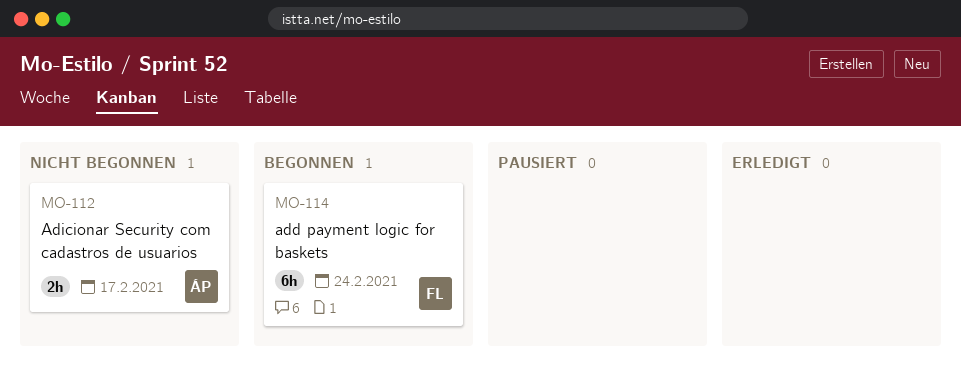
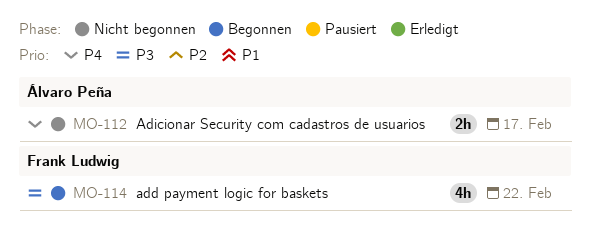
MO-114, estimate: 6h -> 4h
MO-114, due: Feb 24 -> Feb 22

